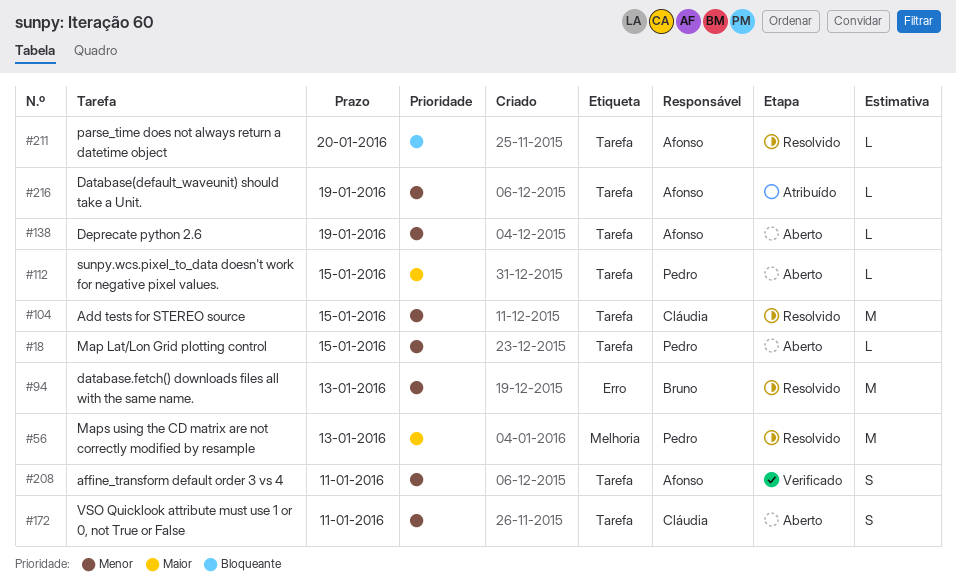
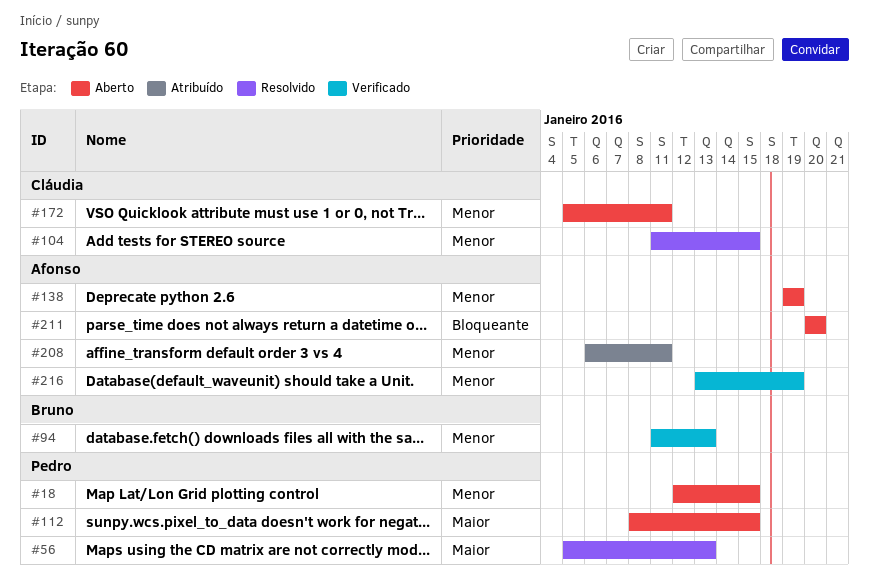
#94, status: Resolvido -> Verificado
#208, status: Verificado -> Atribuído
#211, status: Resolvido -> Aberto
#216, status: Atribuído -> Verificado

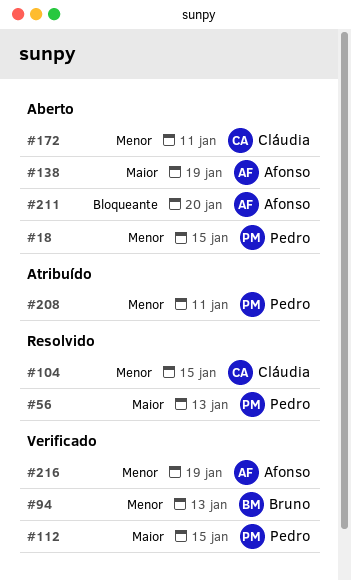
#112, status: Aberto -> Verificado
#138, priority: Menor -> Maior
#208, owner: Afonso -> Pedro

